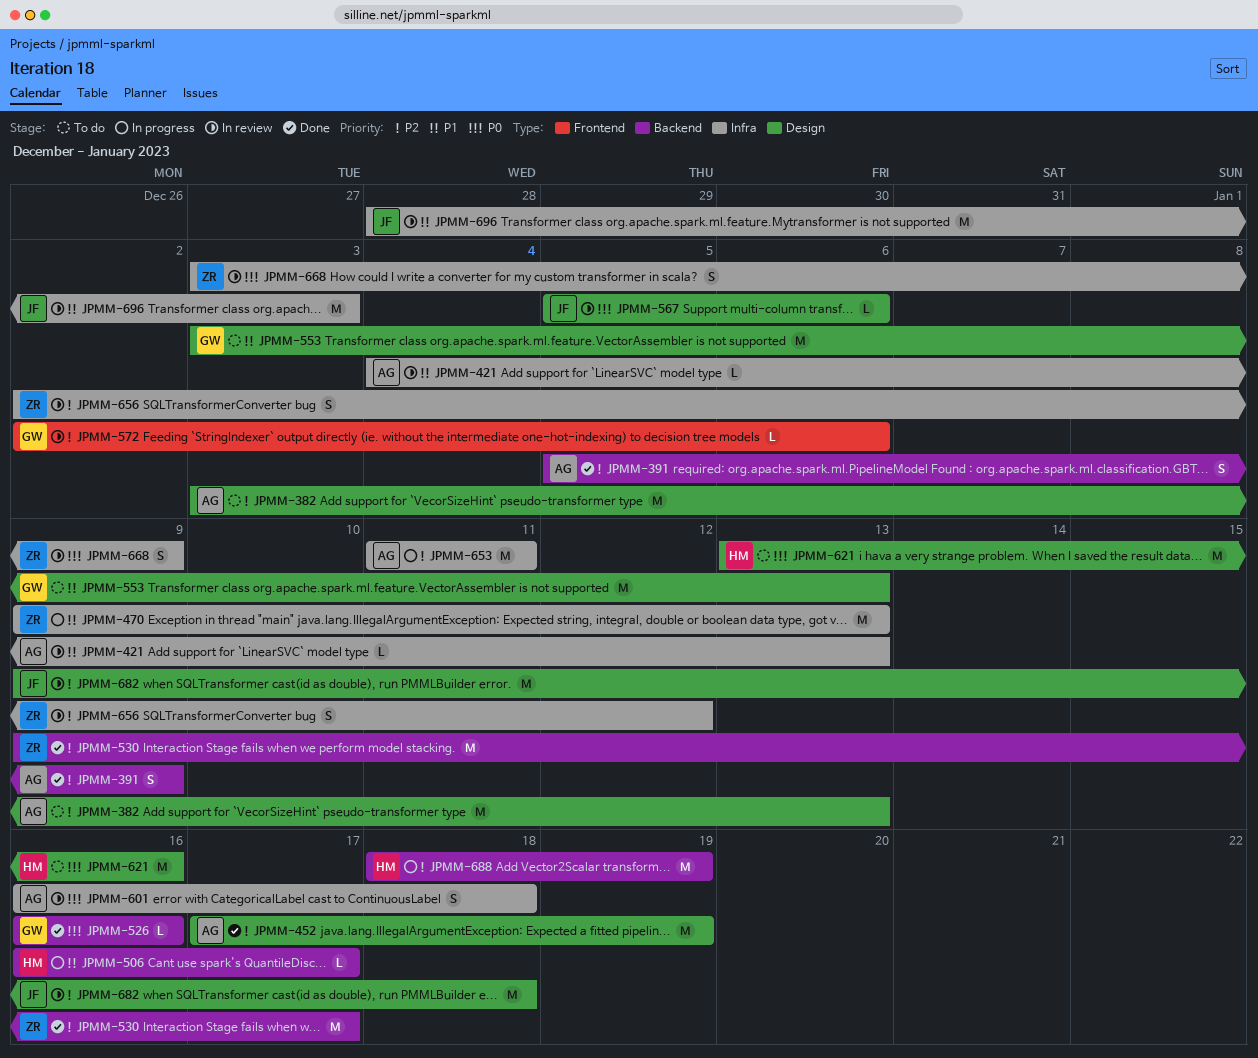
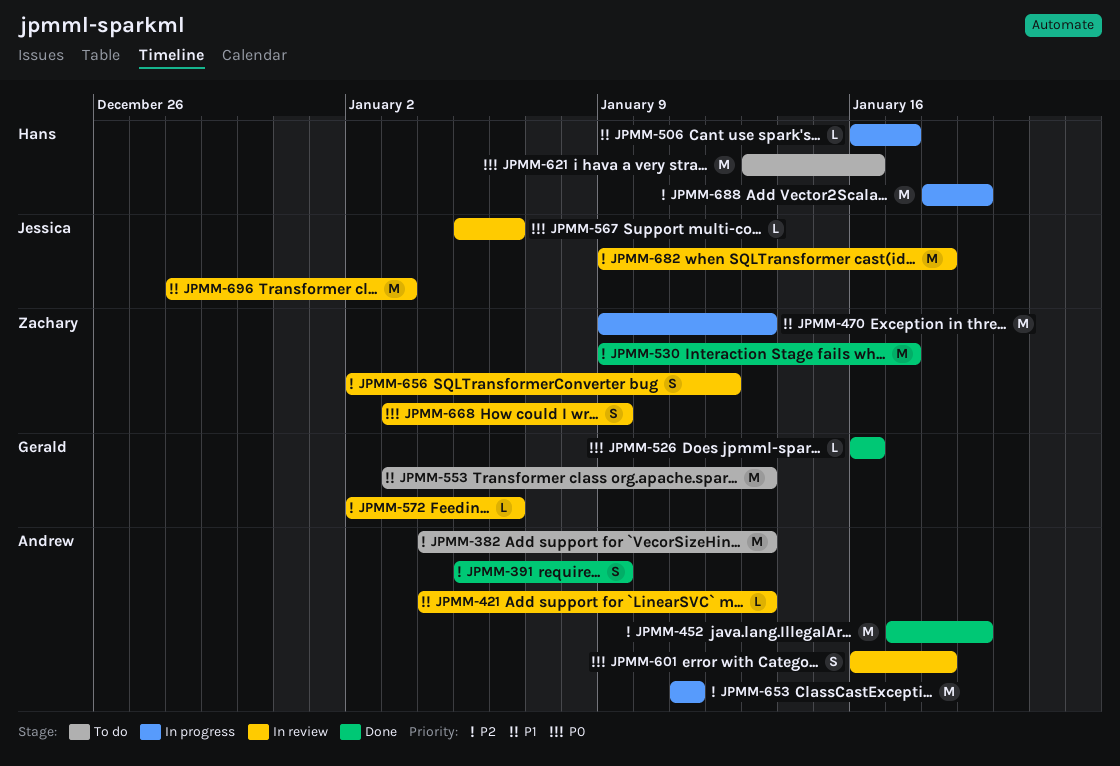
JPMM-382, start: Jan 3 -> Jan 4

